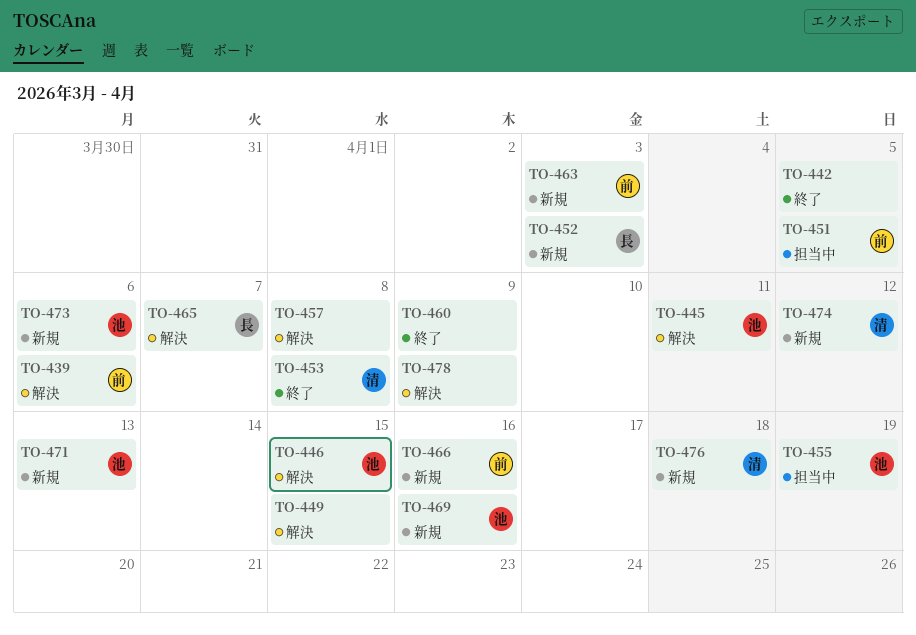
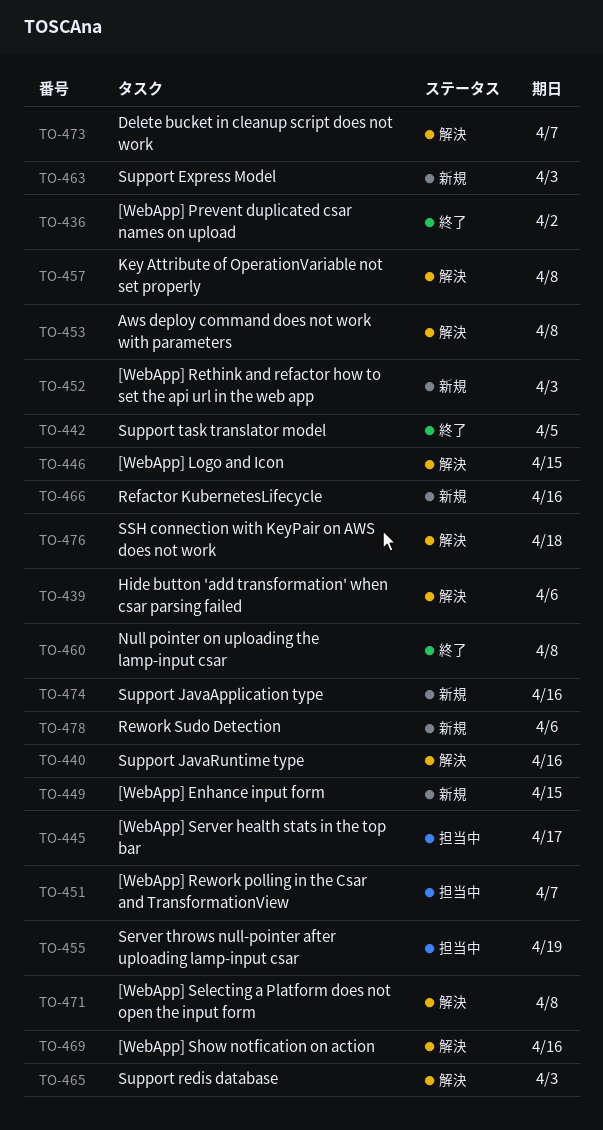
TO-436: none -> present
TO-440: none -> present
TO-445, status: 解決 -> 担当中
TO-445, due: Apr 11 -> Apr 17
TO-449, status: 解決 -> 新規
TO-451, due: Apr 5 -> Apr 7
TO-453, status: 終了 -> 解決
TO-460, due: Apr 9 -> Apr 8
TO-465, due: Apr 7 -> Apr 3
TO-469, status: 新規 -> 解決
TO-471, status: 新規 -> 解決
TO-471, due: Apr 13 -> Apr 8
TO-473, status: 新規 -> 解決
TO-473, due: Apr 6 -> Apr 7
TO-474, due: Apr 12 -> Apr 16
TO-476, status: 新規 -> 解決
TO-478, status: 解決 -> 新規
TO-478, due: Apr 9 -> Apr 6

